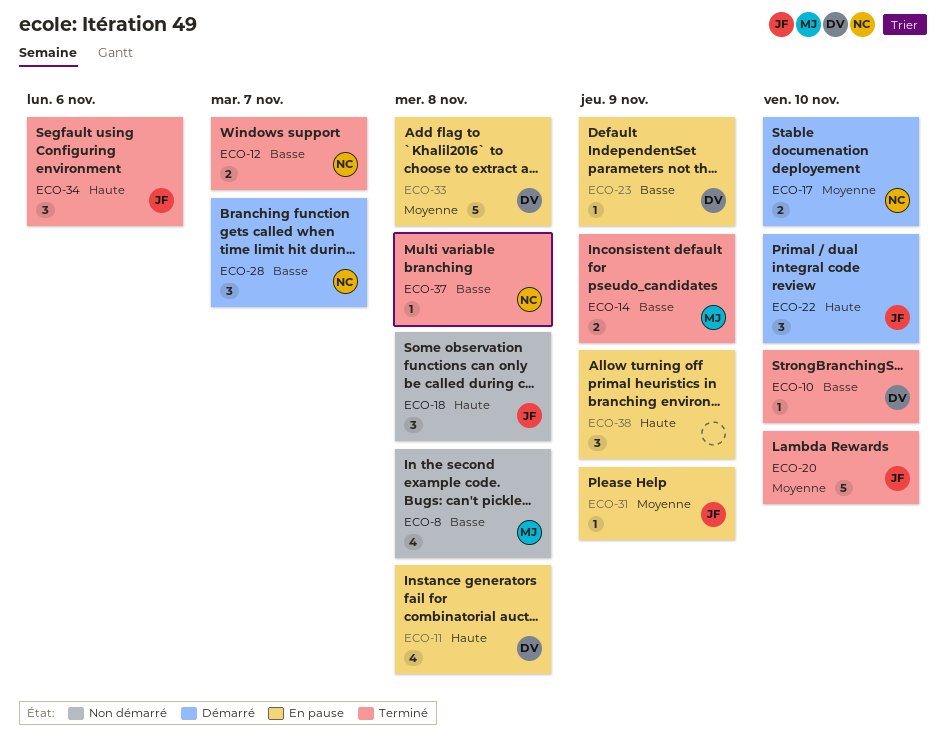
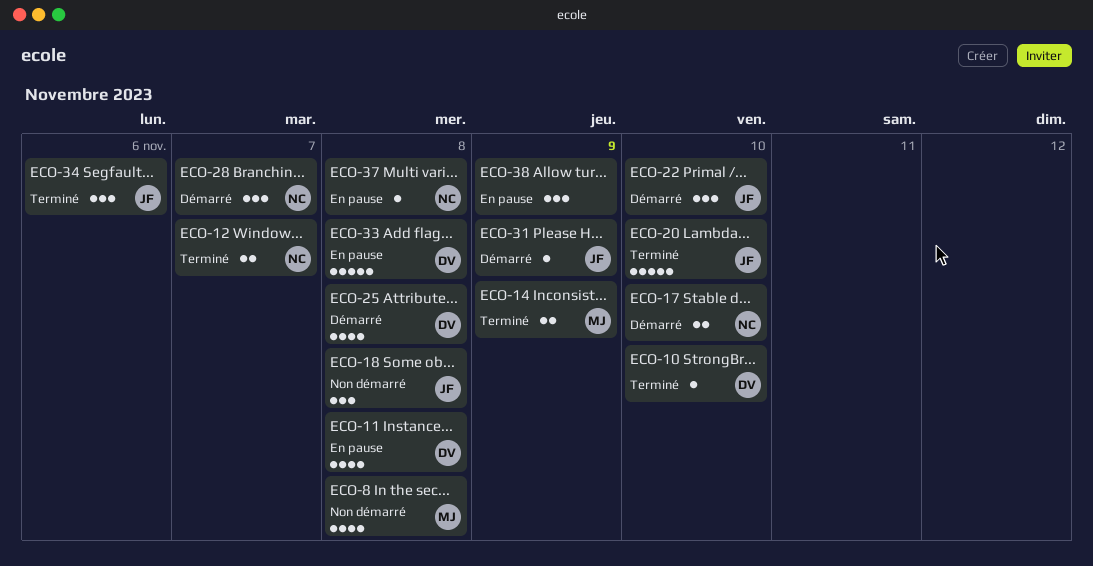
ECO-23: present -> none
ECO-25: none -> present
ECO-31, status: En pause -> Démarré
ECO-37, status: Terminé -> En pause

